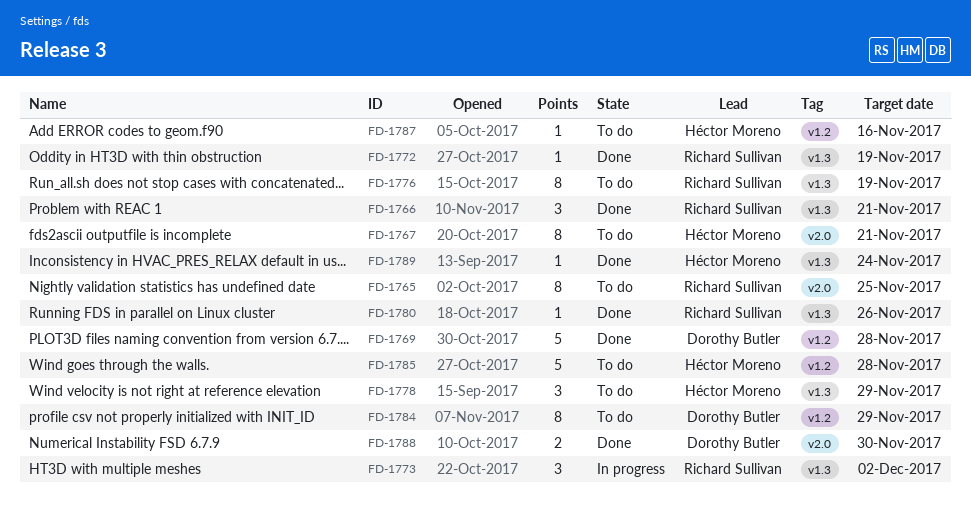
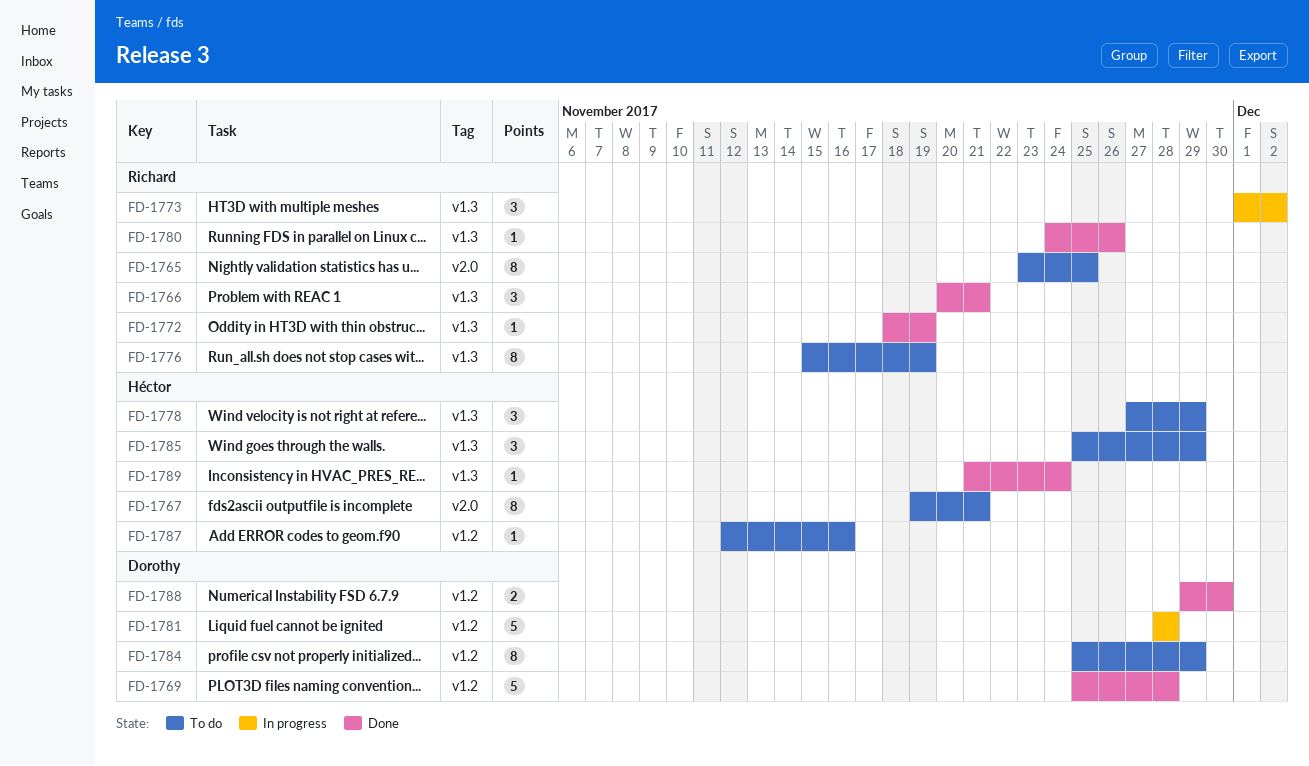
FD-1781: none -> present
FD-1785, label: v1.2 -> v1.3
FD-1785, estimate: 5 -> 3
FD-1785, due: Nov 28 -> Nov 29
FD-1788, label: v2.0 -> v1.2

